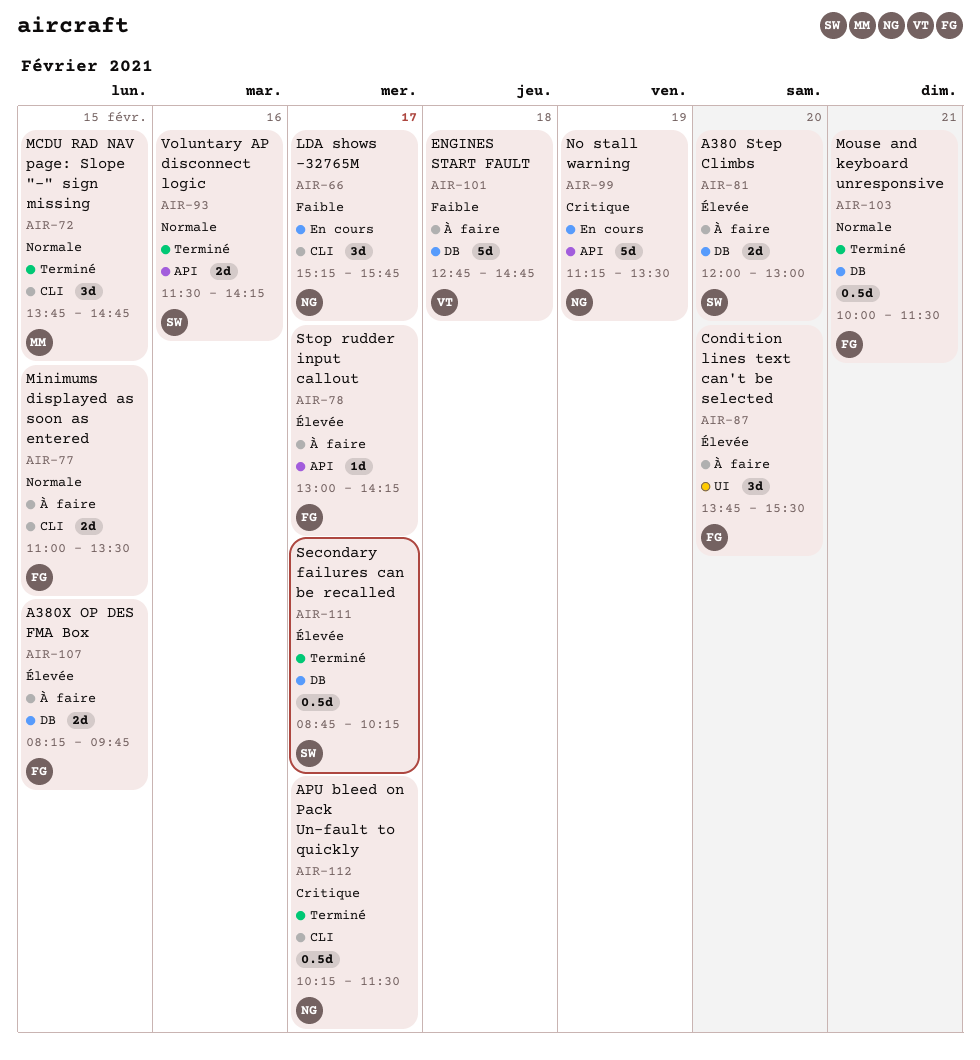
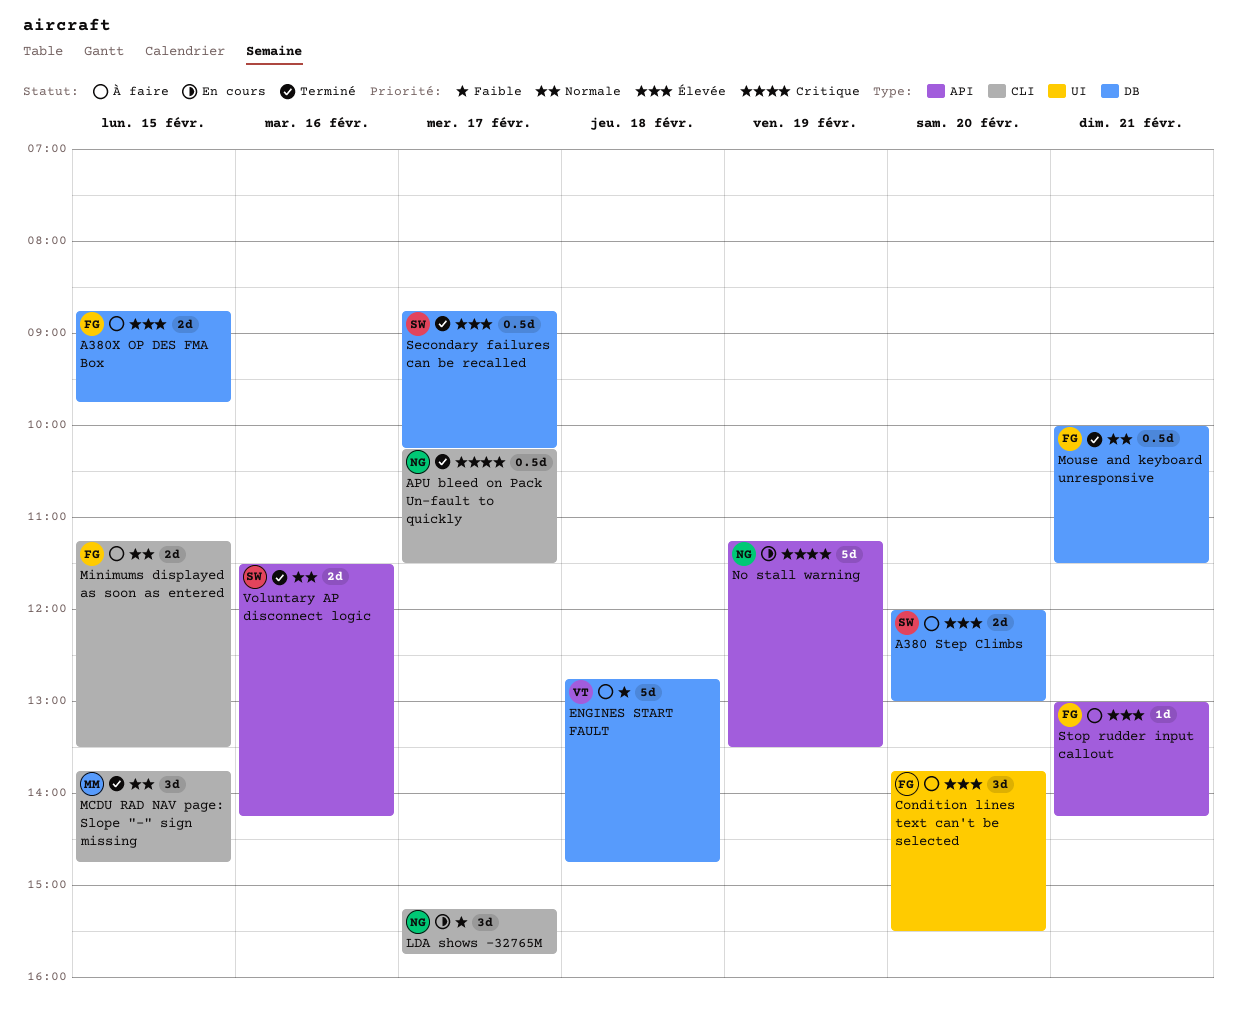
A380X OP DES FMA Box, begins: 08:15 -> 08:45
Minimums displayed as soon as entered, begins: 11:00 -> 11:15
Stop rudder input callout, day: Feb 17 -> Feb 21

